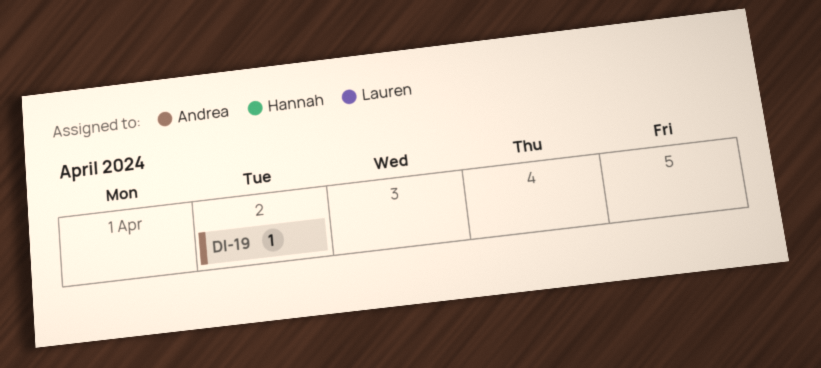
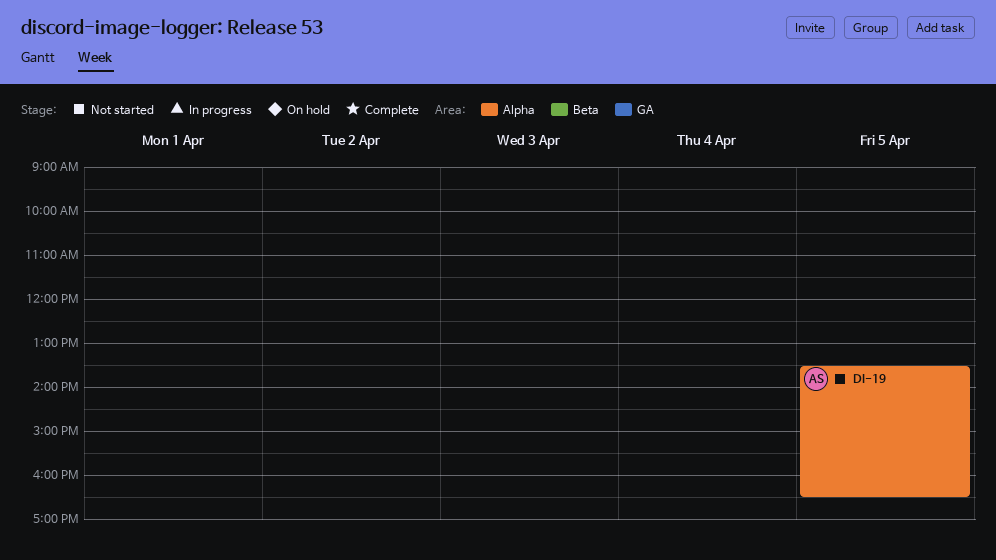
DI-19, day: Apr 2 -> Apr 5

